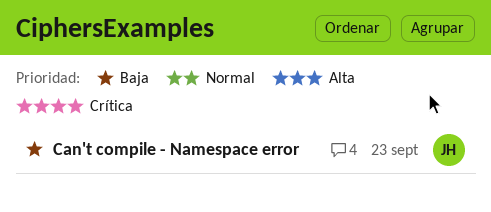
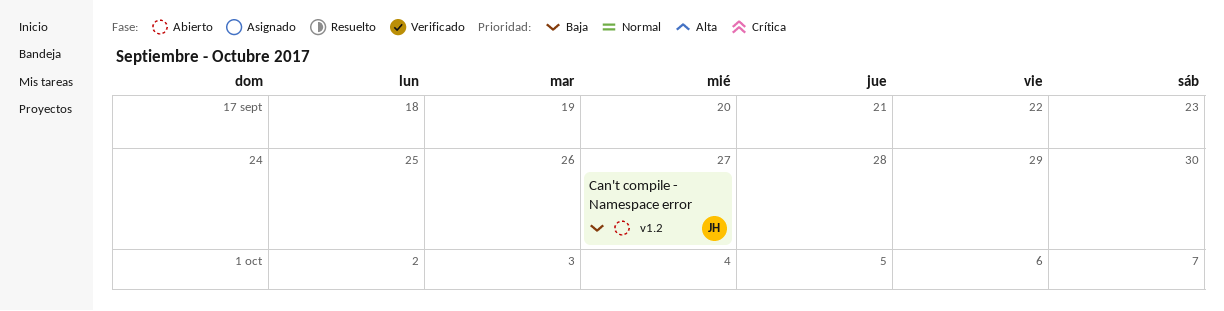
Can't compile - Namespace error, due: Sep 23 -> Sep 27

